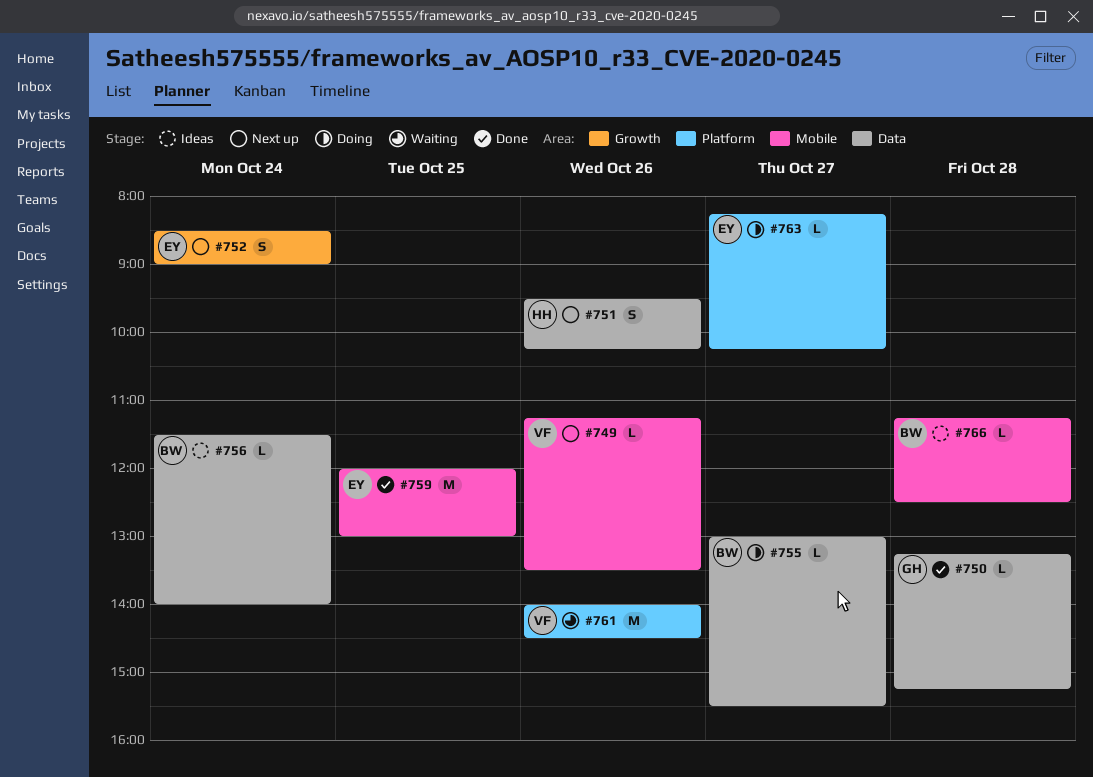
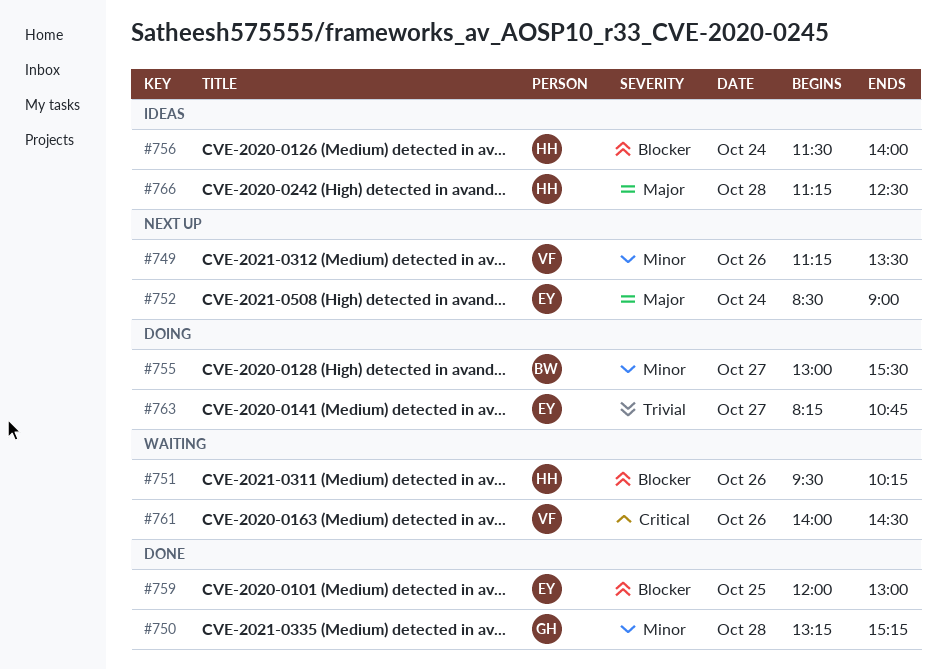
#751, status: Next up -> Waiting
#756, owner: BW -> HH
#763, ends: 10:15 -> 10:45
#766, owner: BW -> HH

